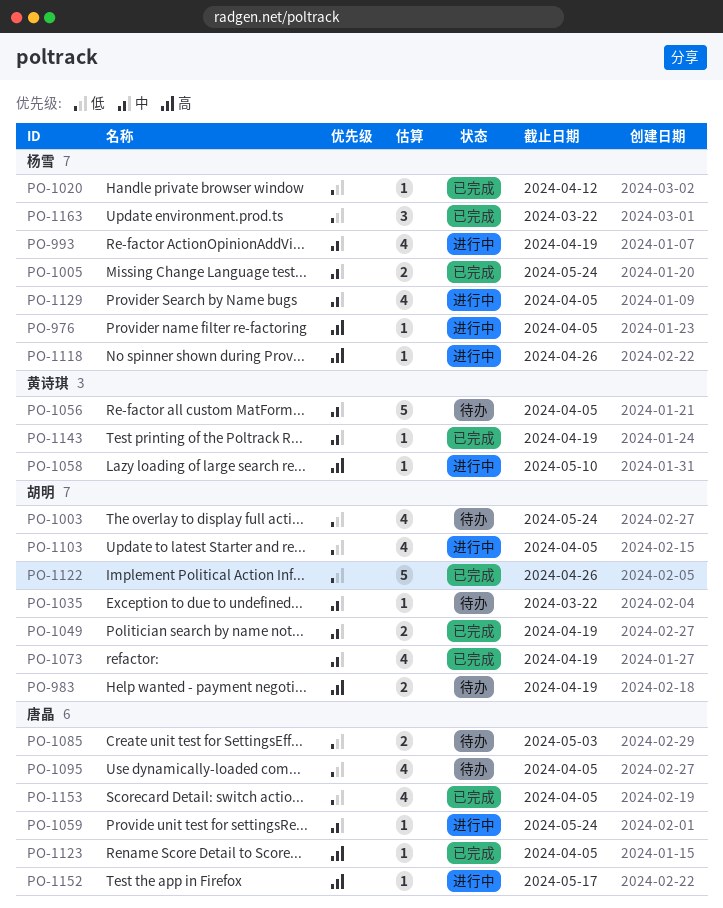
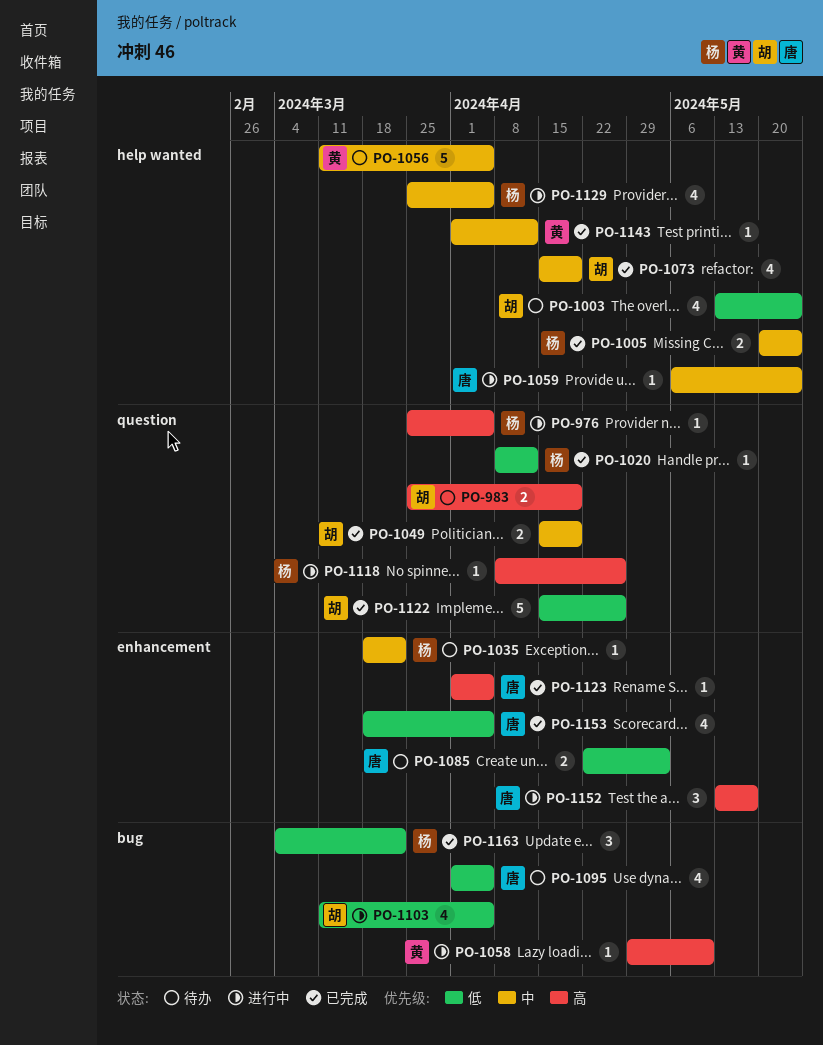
PO-993: present -> none
PO-1035, owner: 胡明 -> 杨雪
PO-1143, due: Apr 19 -> Apr 12
PO-1152, estimate: 1 -> 3

